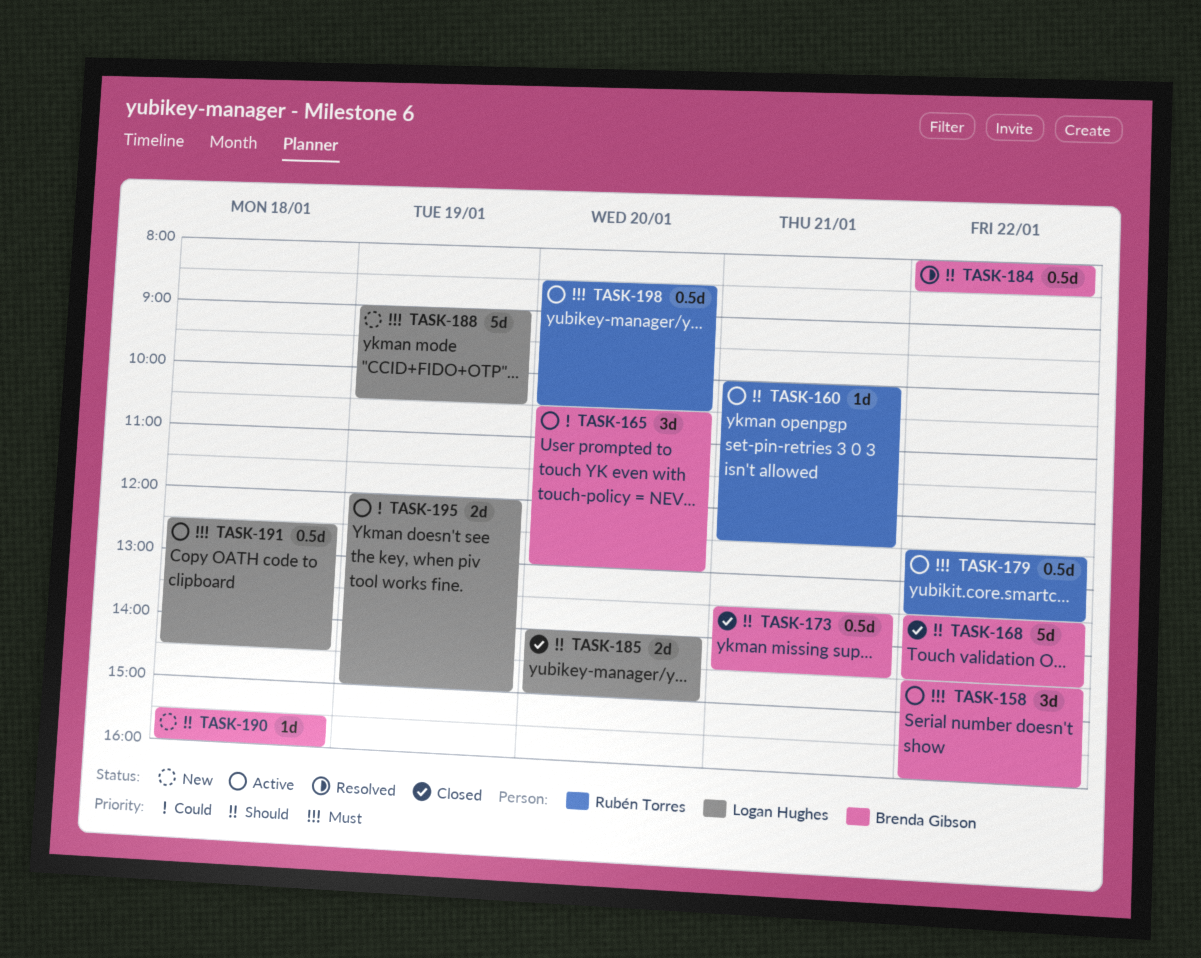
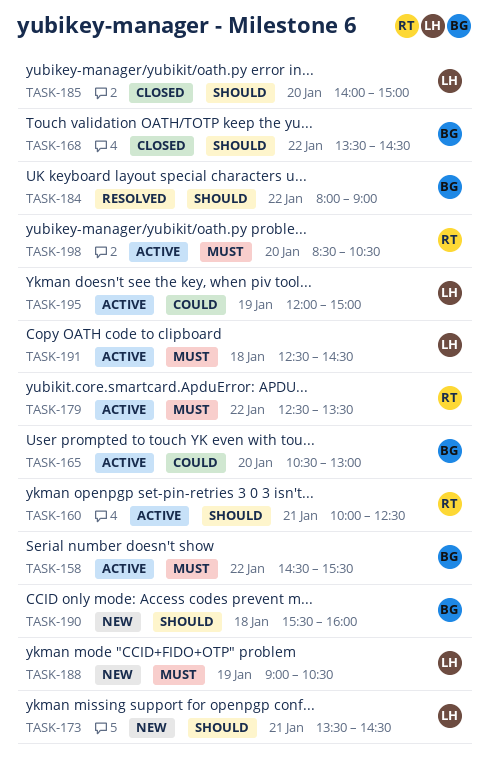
TASK-158, ends: 16:00 -> 15:30
TASK-173, status: Closed -> New
TASK-173, owner: Brenda Gibson -> Logan Hughes
TASK-184, ends: 08:30 -> 09:00

